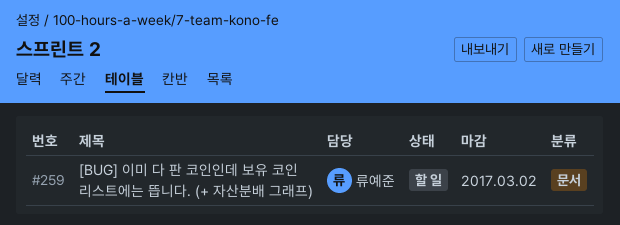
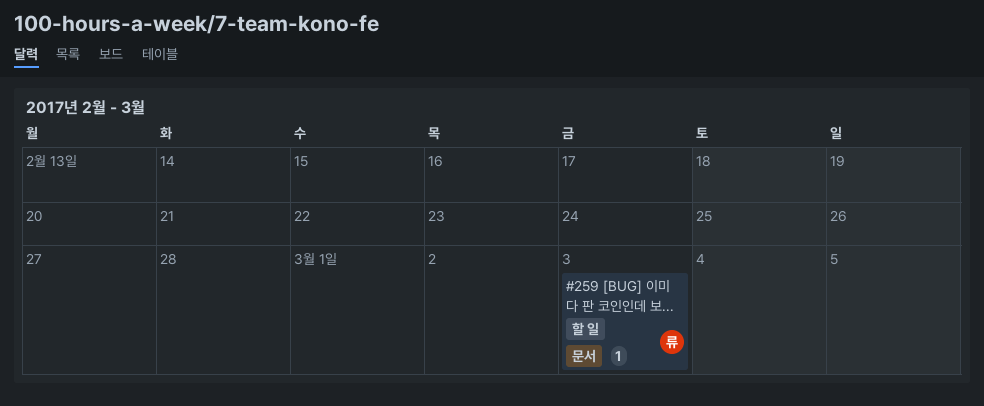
#259, due: Mar 2 -> Mar 3

